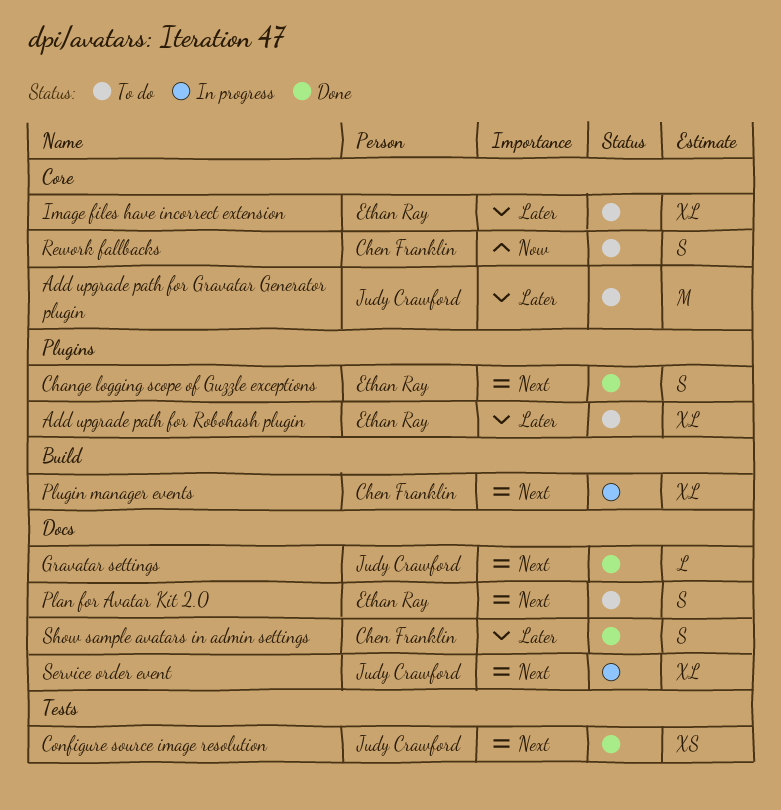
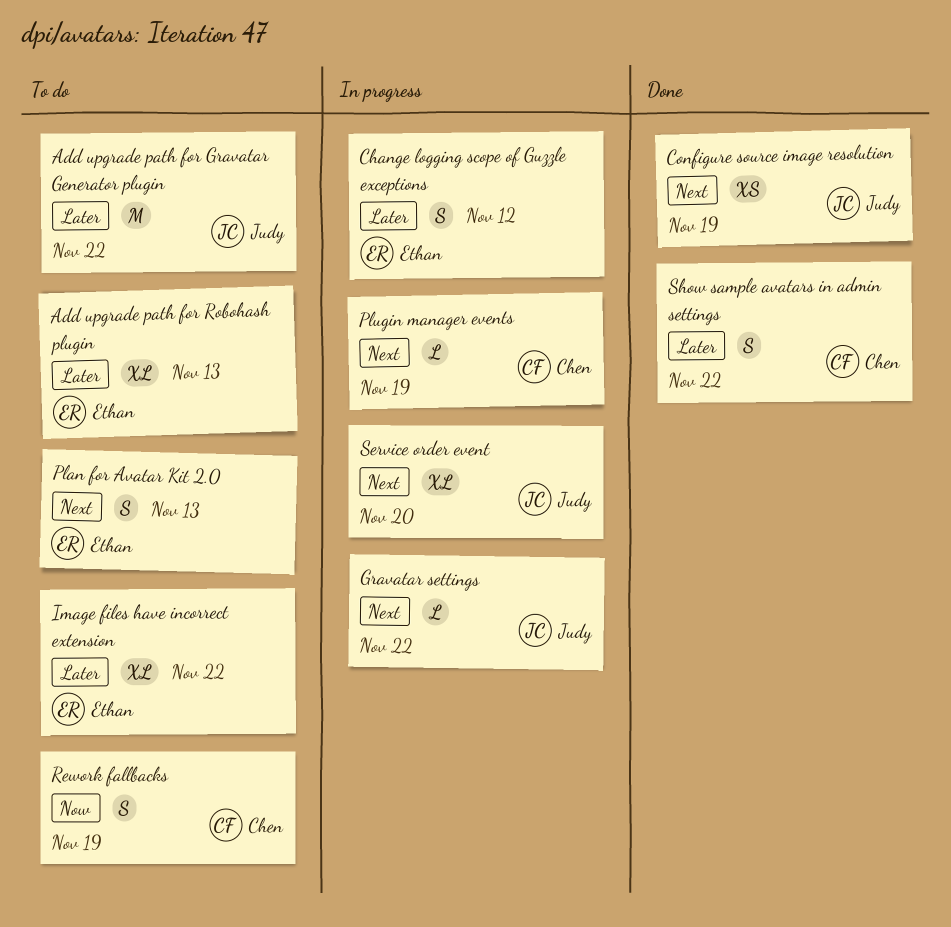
Change logging scope of Guzzle exceptions, status: Done -> In progress
Change logging scope of Guzzle exceptions, priority: Next -> Later
Gravatar settings, status: Done -> In progress
Plugin manager events, estimate: XL -> L

